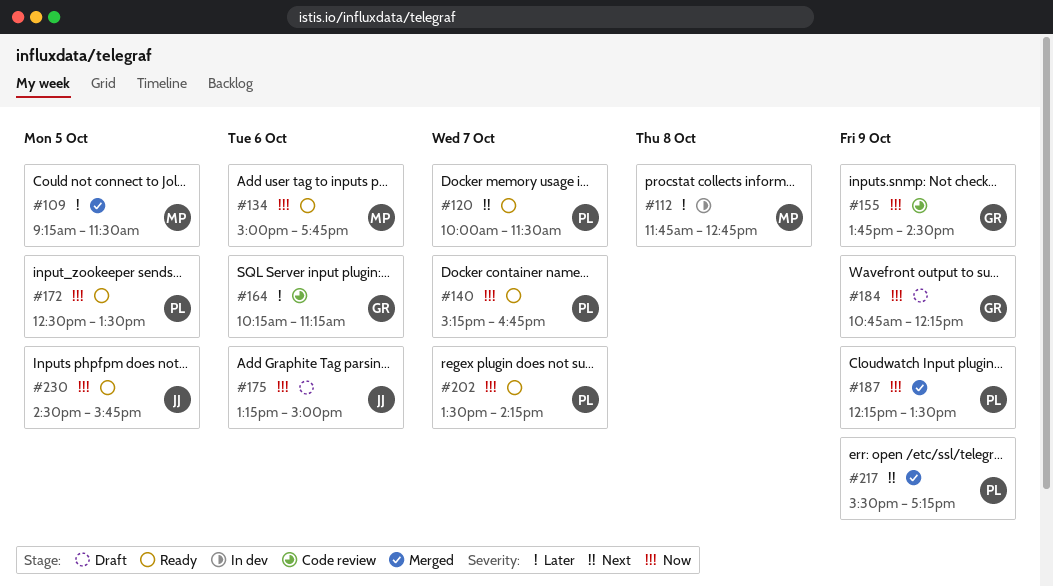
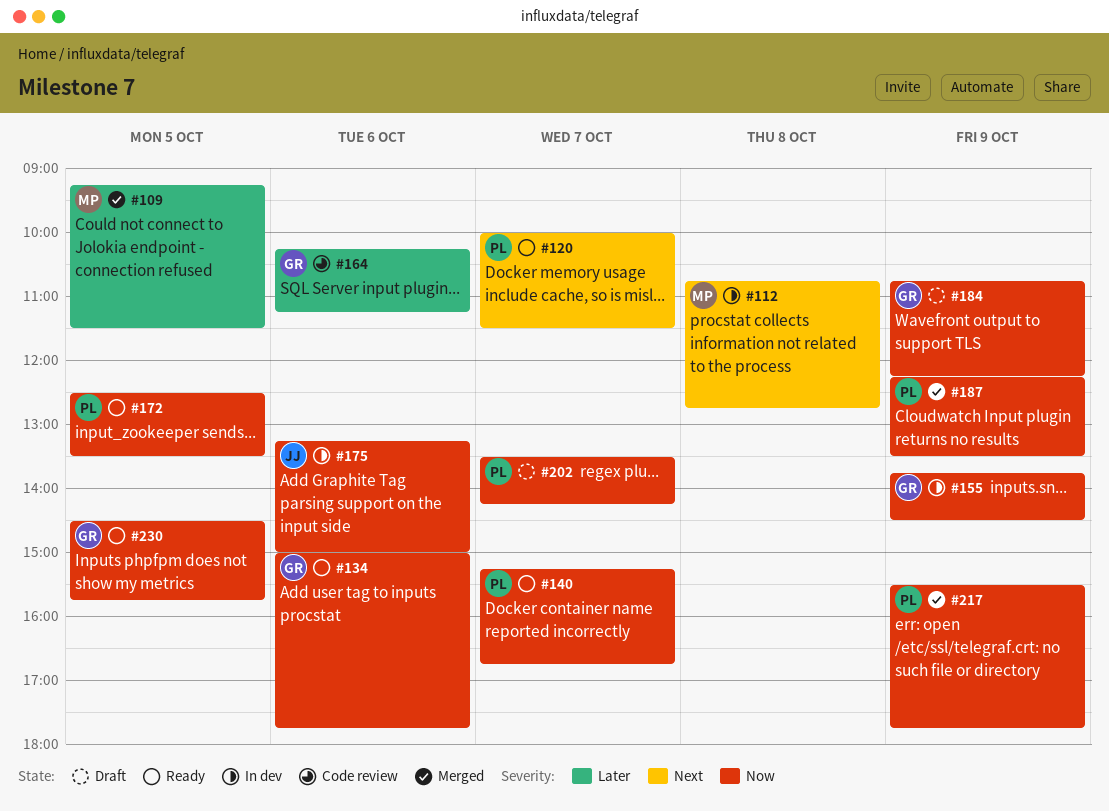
#112, priority: Later -> Next
#112, begins: 11:45 -> 10:45
#134, owner: MP -> GR
#155, status: Code review -> In dev
#175, status: Draft -> In dev
#202, status: Ready -> Draft
#217, priority: Next -> Now
#217, ends: 17:15 -> 17:45
#230, owner: JJ -> GR

